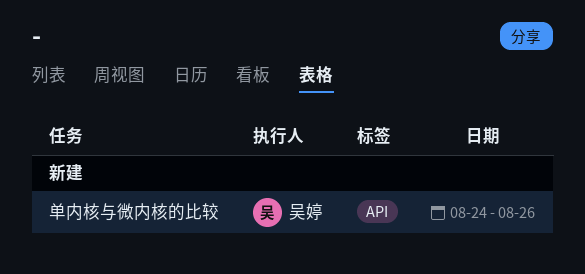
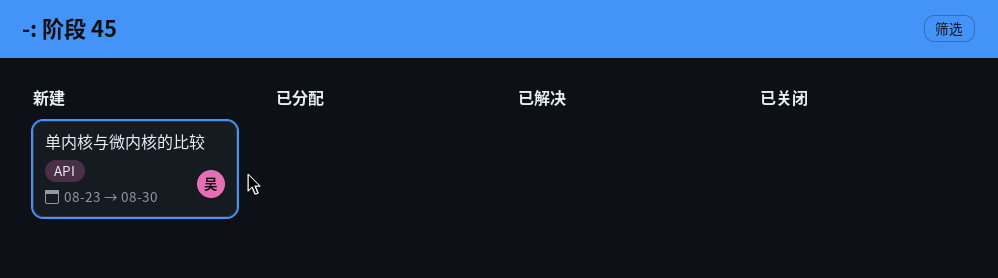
单内核与微内核的比较, start: Aug 24 -> Aug 23
单内核与微内核的比较, due: Aug 26 -> Aug 30

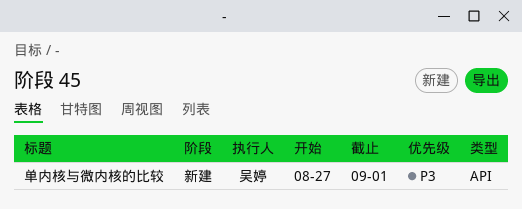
单内核与微内核的比较, start: Aug 23 -> Aug 27
单内核与微内核的比较, due: Aug 30 -> Sep 1

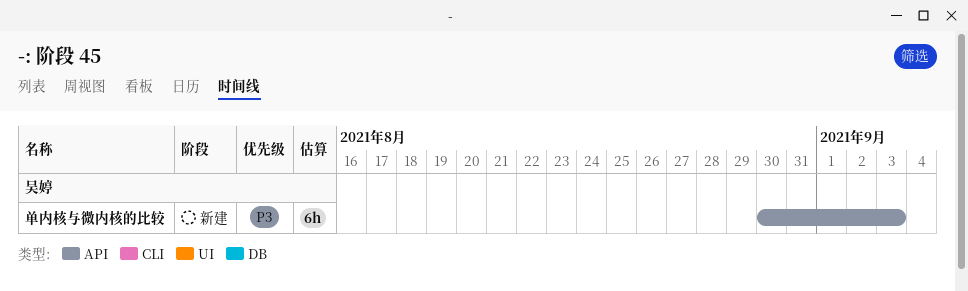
单内核与微内核的比较, start: Aug 27 -> Aug 30
单内核与微内核的比较, due: Sep 1 -> Sep 3

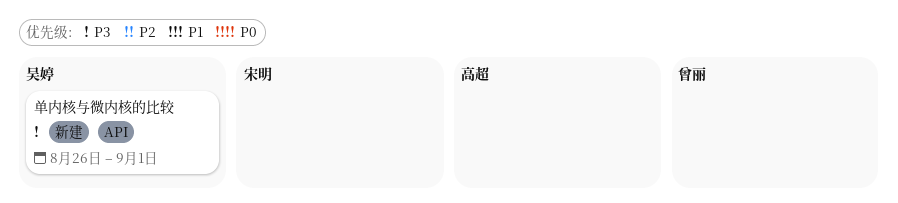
单内核与微内核的比较, start: Aug 30 -> Aug 26
单内核与微内核的比较, due: Sep 3 -> Sep 1

